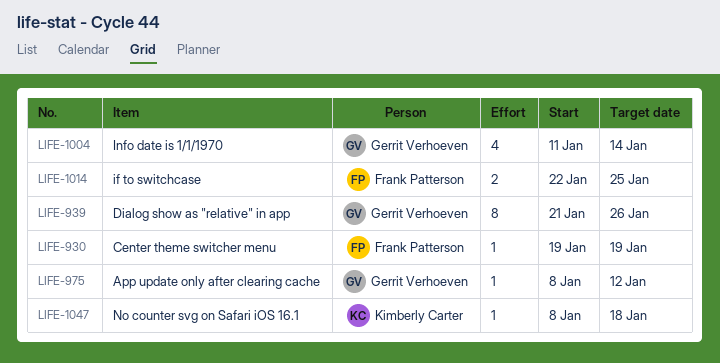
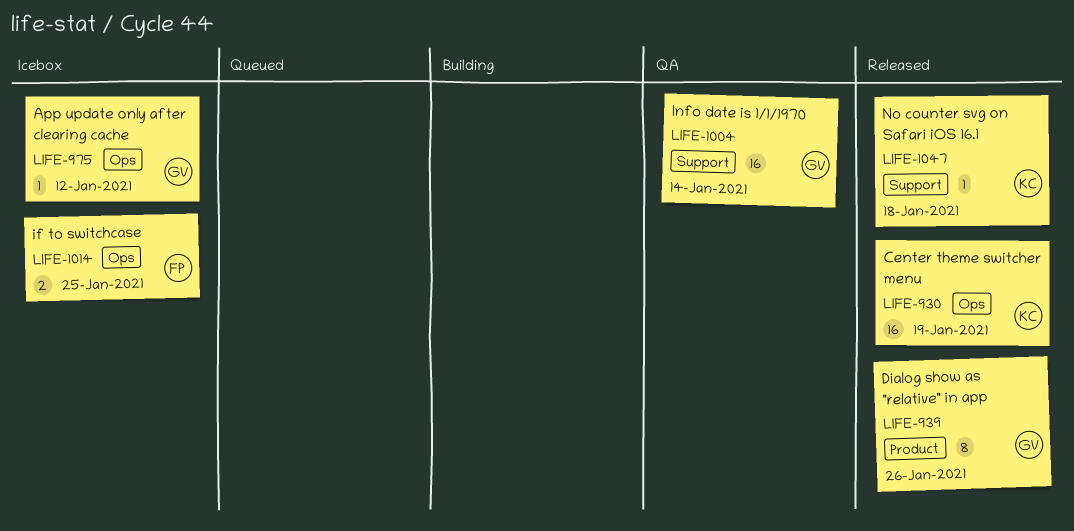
LIFE-930, owner: Frank Patterson -> Kimberly Carter
LIFE-930, estimate: 1 -> 16
LIFE-1004, estimate: 4 -> 16

